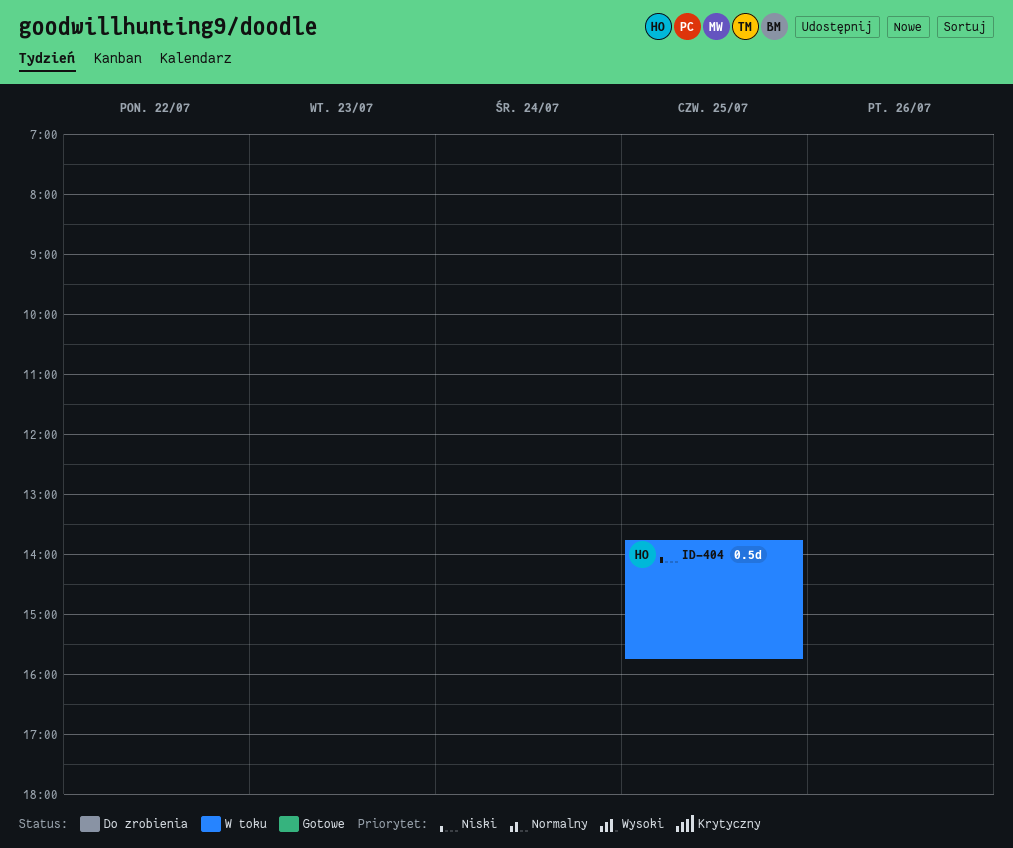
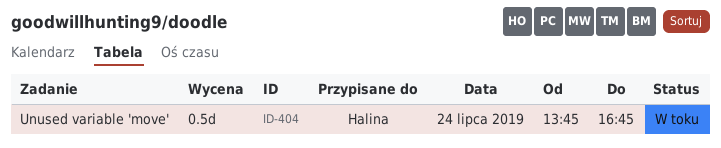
ID-404, day: Jul 25 -> Jul 24
ID-404, ends: 15:45 -> 16:45

